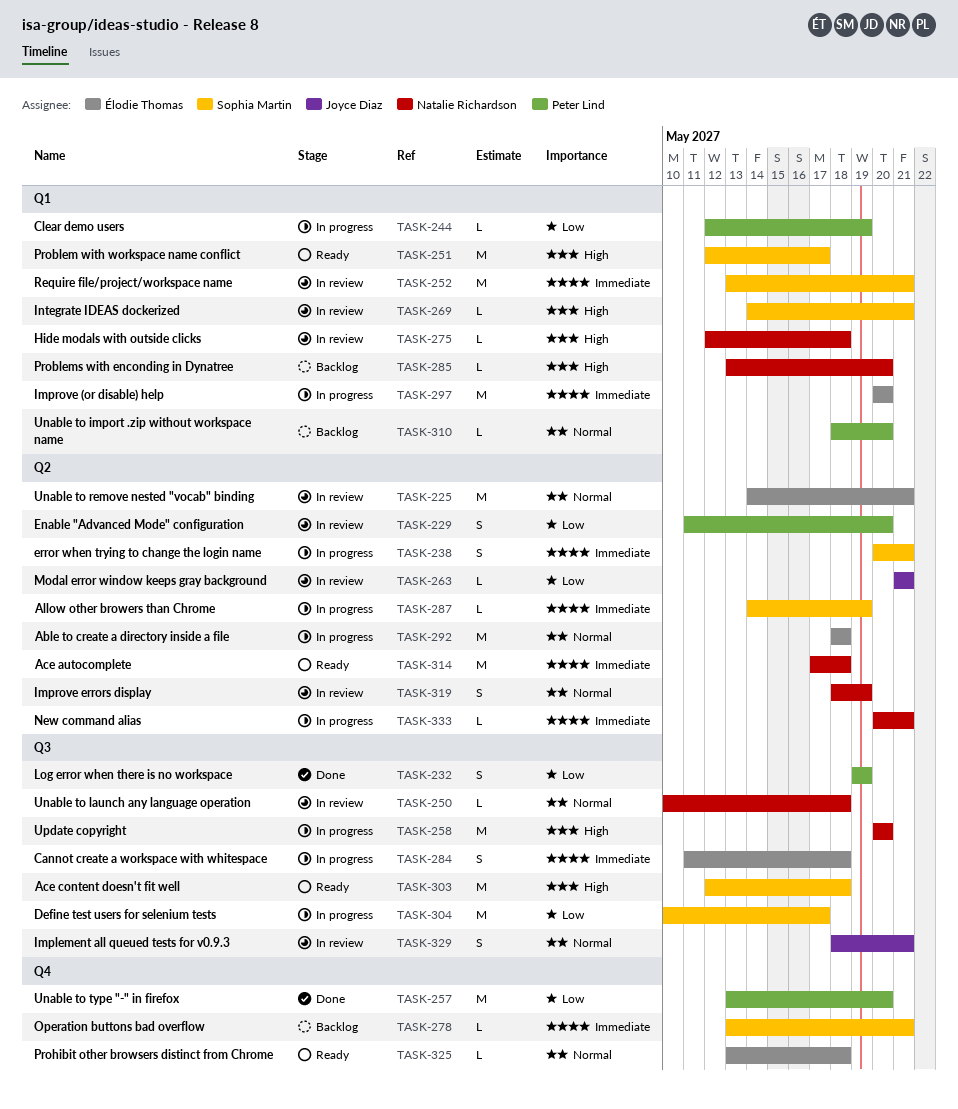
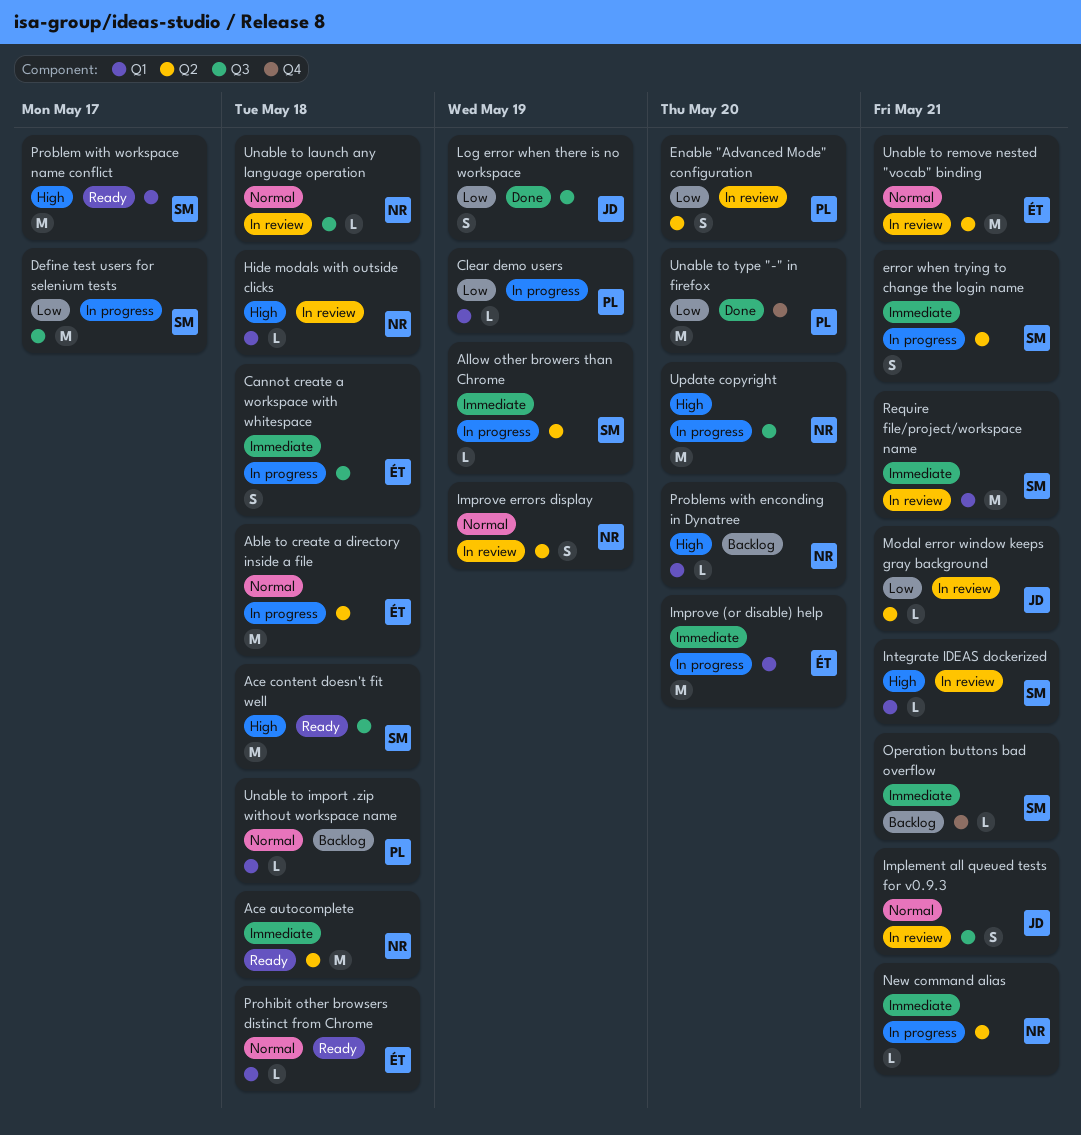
Log error when there is no workspace, owner: Peter Lind -> Joyce Diaz
Prohibit other browsers distinct from Chrome, label: Q4 -> Q1
Unable to import .zip without workspace name, due: May 20 -> May 18

